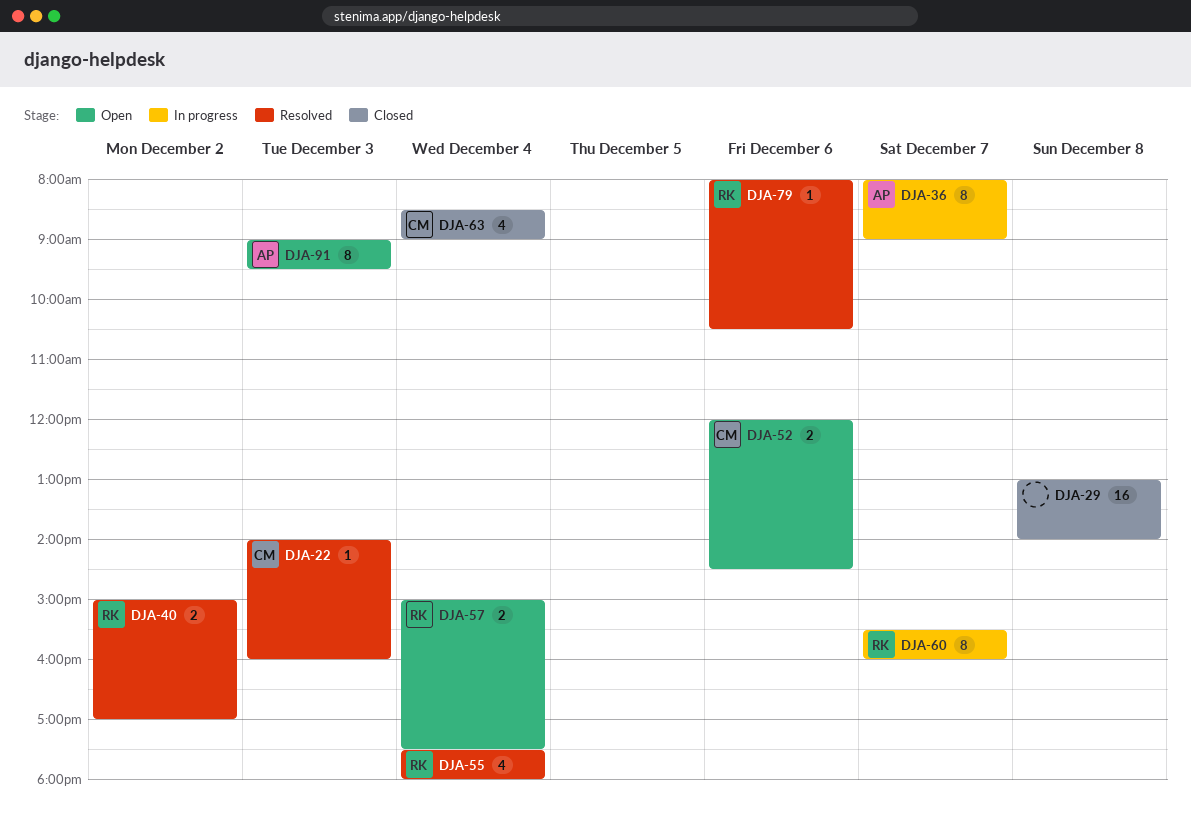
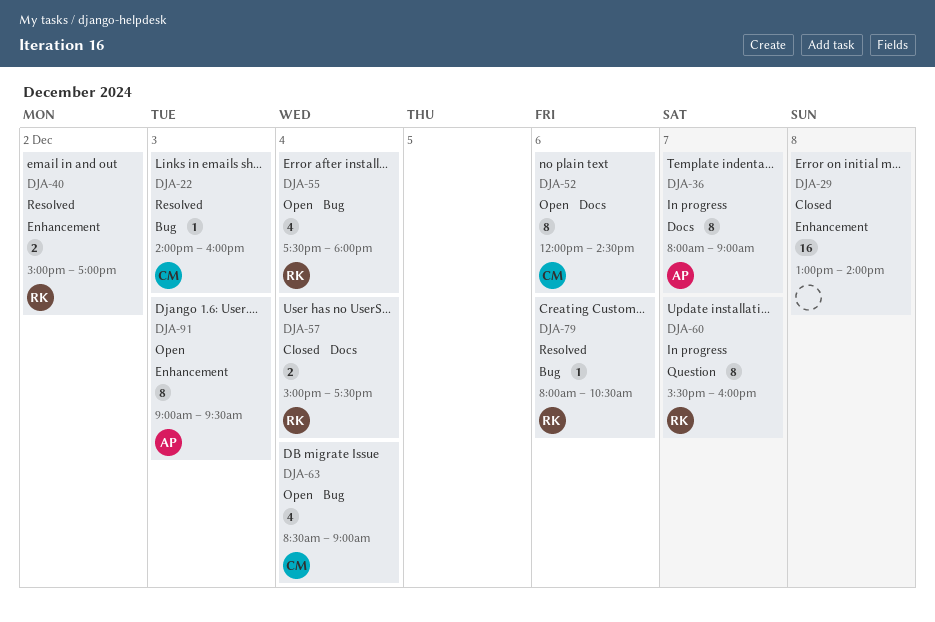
DJA-52, estimate: 2 -> 8
DJA-55, status: Resolved -> Open
DJA-57, status: Open -> Closed
DJA-63, status: Closed -> Open

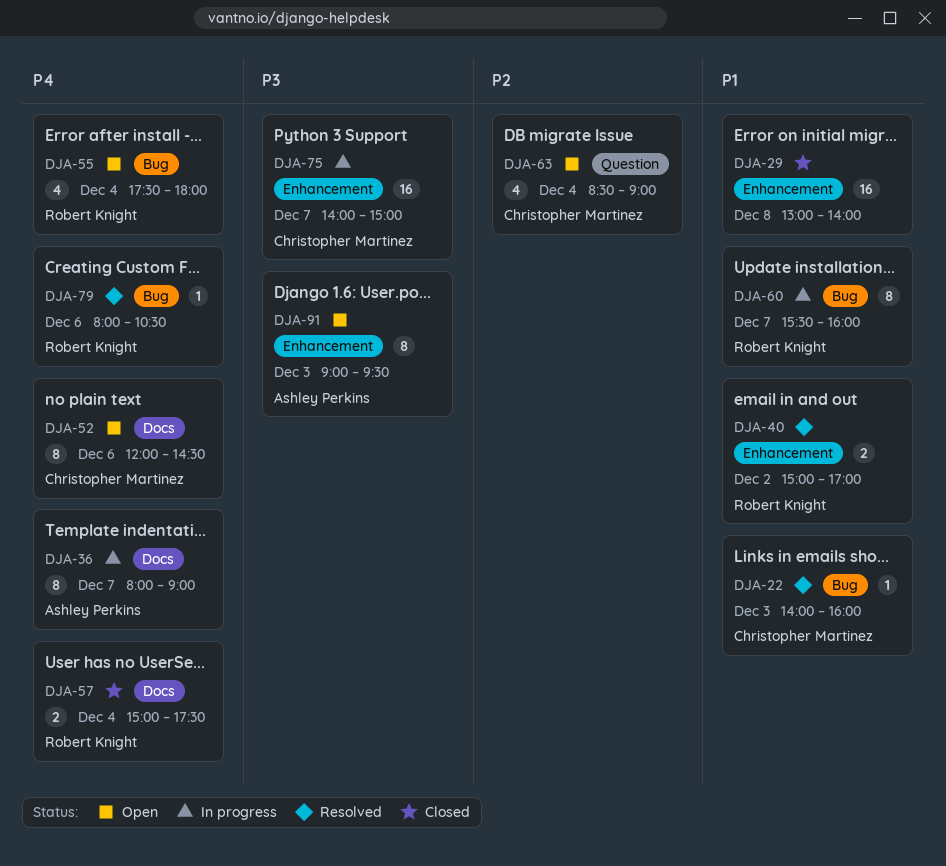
DJA-60, label: Question -> Bug
DJA-63, label: Bug -> Question
DJA-75: none -> present

